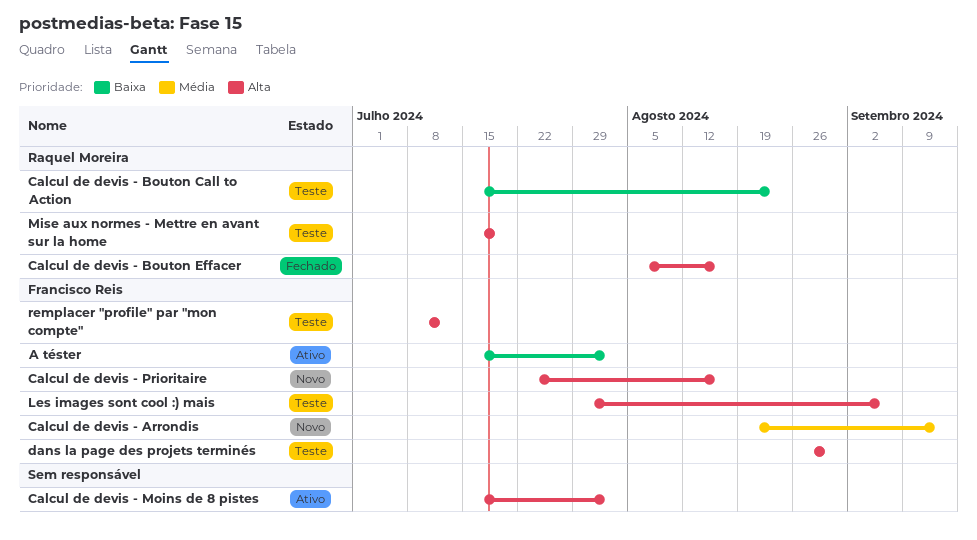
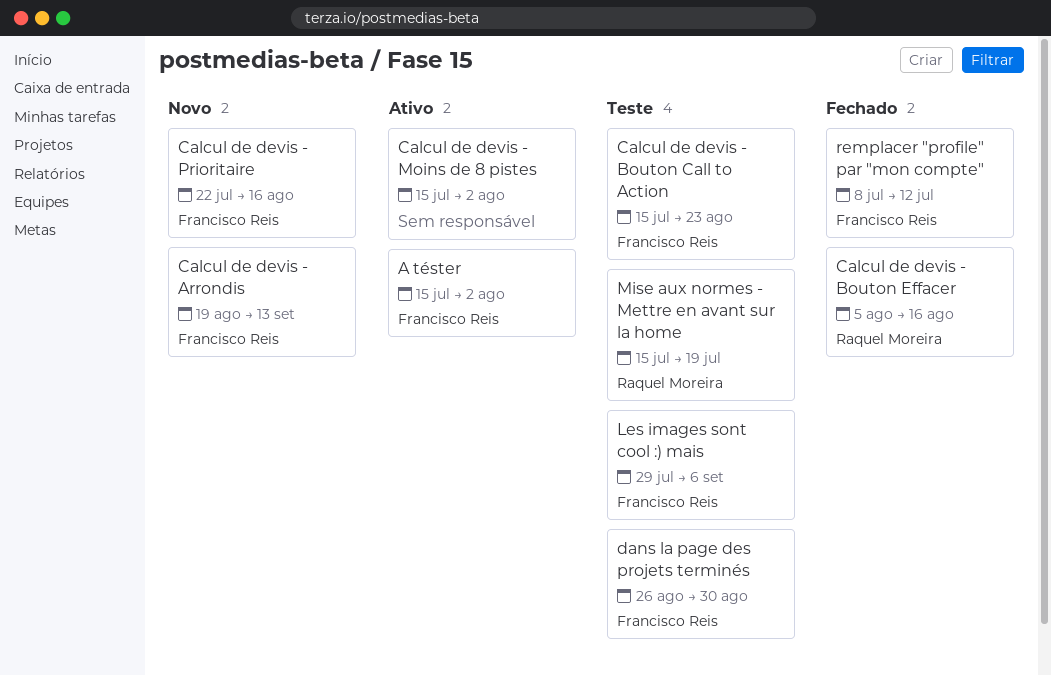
Calcul de devis - Bouton Call to Action, owner: Raquel Moreira -> Francisco Reis
remplacer "profile" par "mon compte", status: Teste -> Fechado

